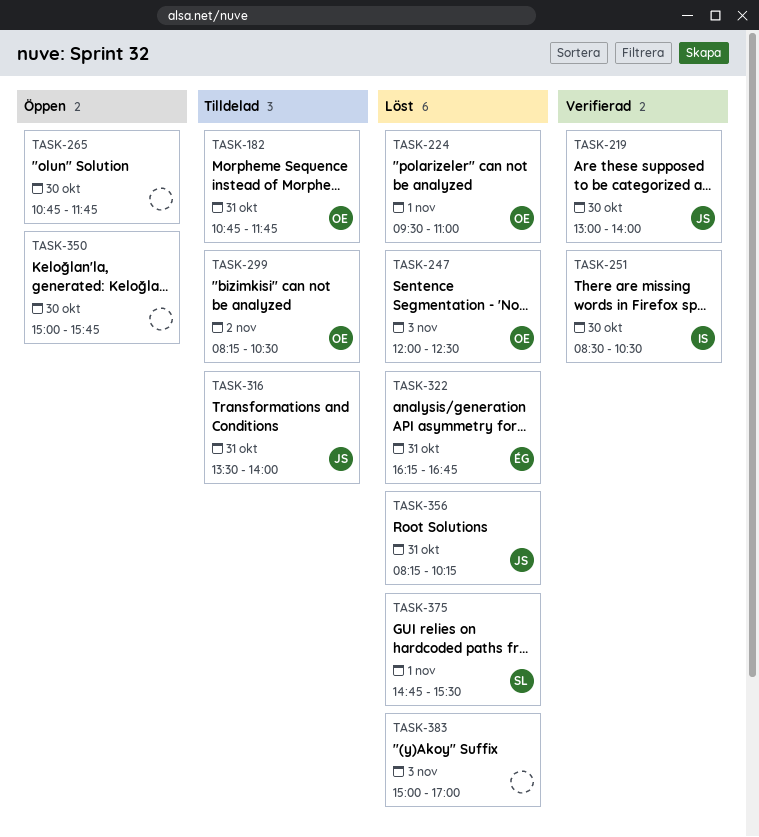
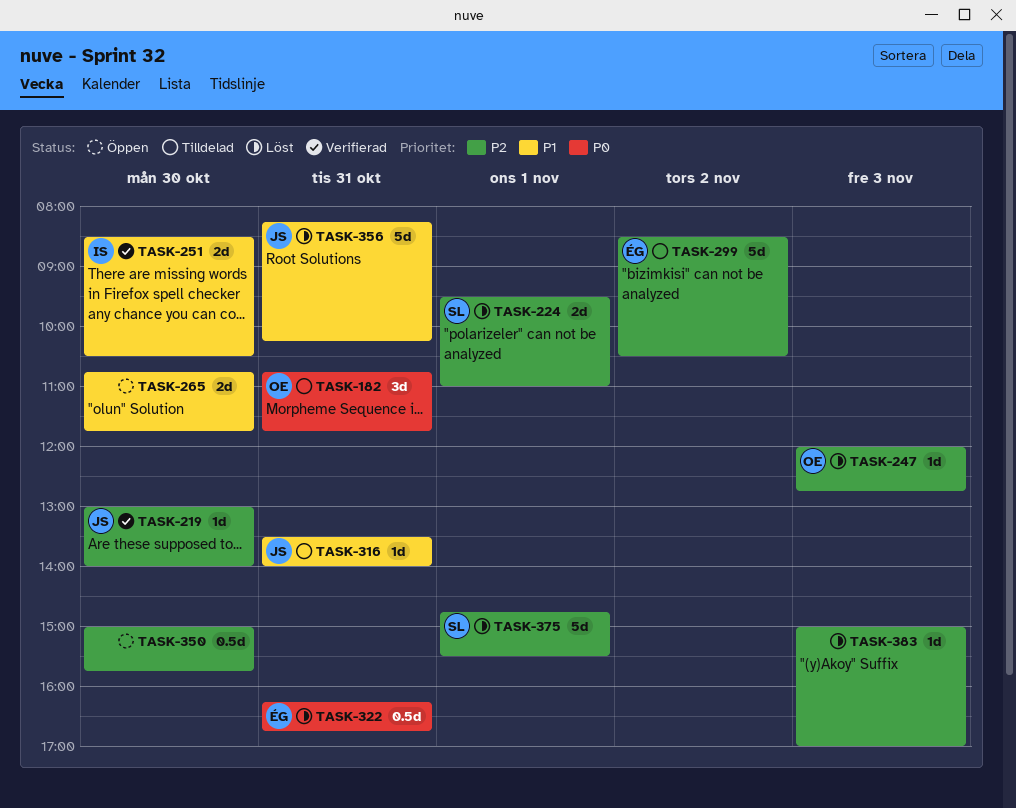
TASK-224, owner: OE -> SL
TASK-247, ends: 12:30 -> 12:45
TASK-299, owner: OE -> ÉG
TASK-299, begins: 08:15 -> 08:30

